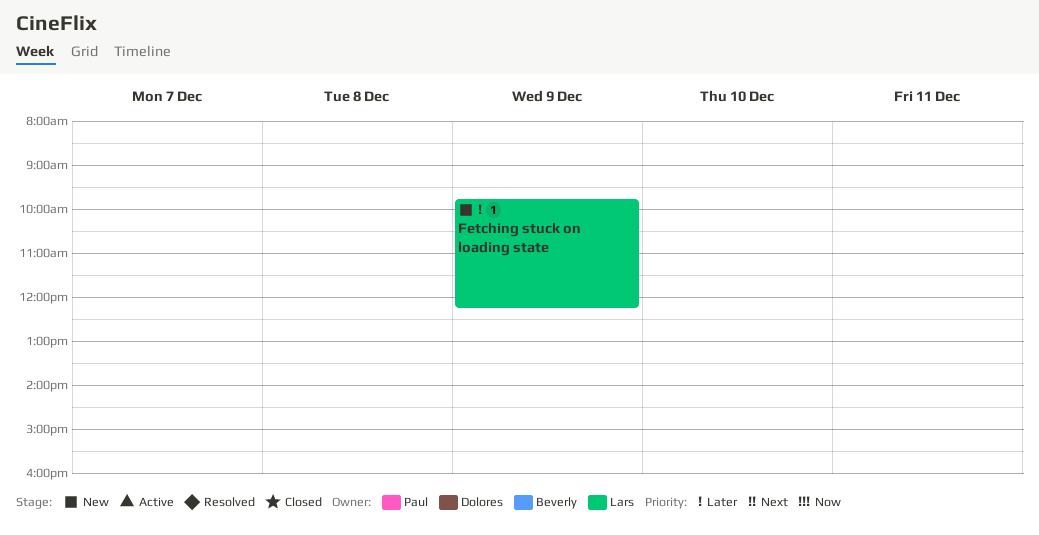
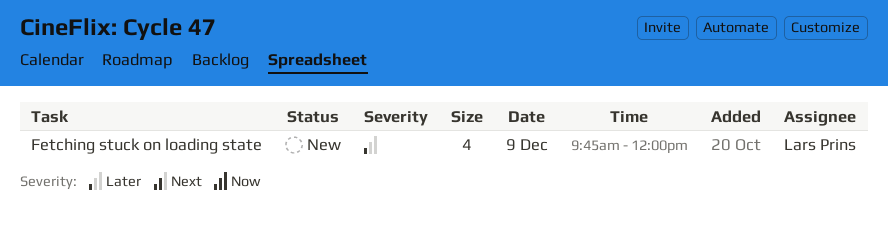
Fetching stuck on loading state, estimate: 1 -> 4
Fetching stuck on loading state, ends: 12:15 -> 12:00

